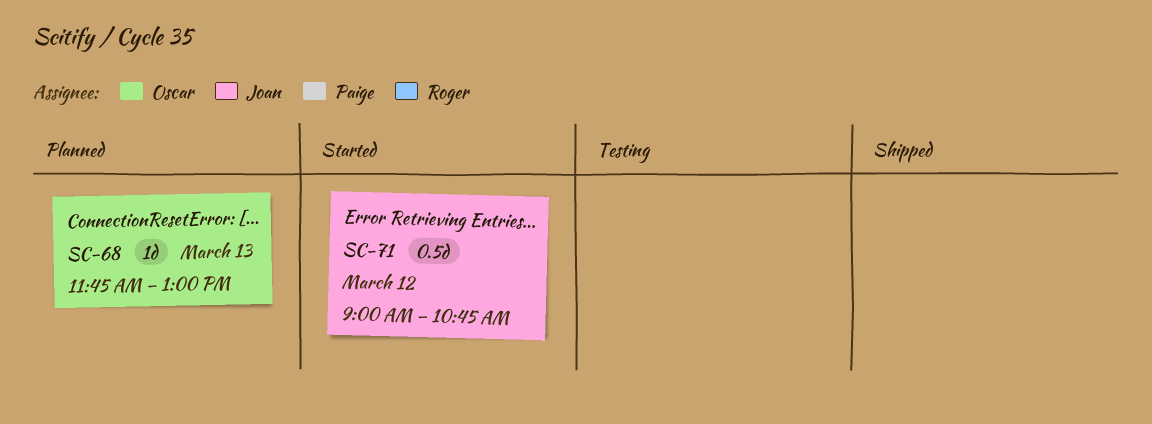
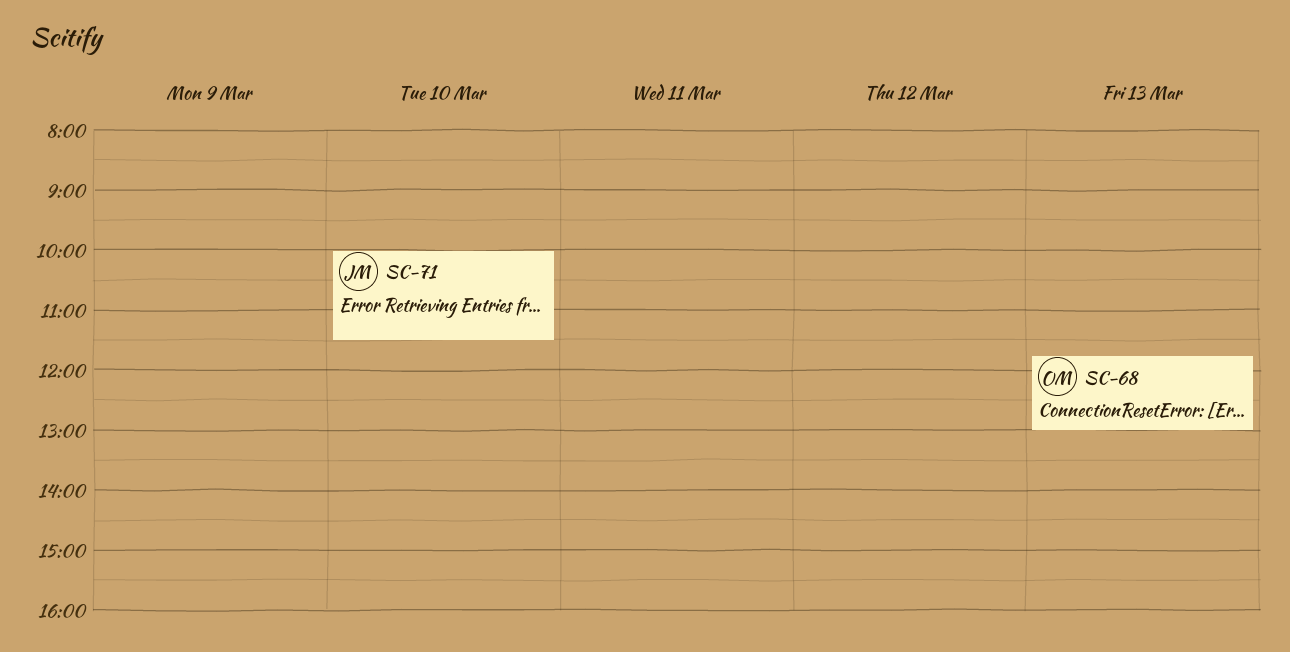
SC-71, day: Mar 12 -> Mar 10
SC-71, begins: 09:00 -> 10:00
SC-71, ends: 10:45 -> 11:30

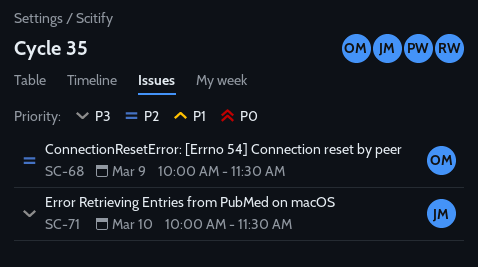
SC-68, day: Mar 13 -> Mar 9
SC-68, begins: 11:45 -> 10:00
SC-68, ends: 13:00 -> 11:30

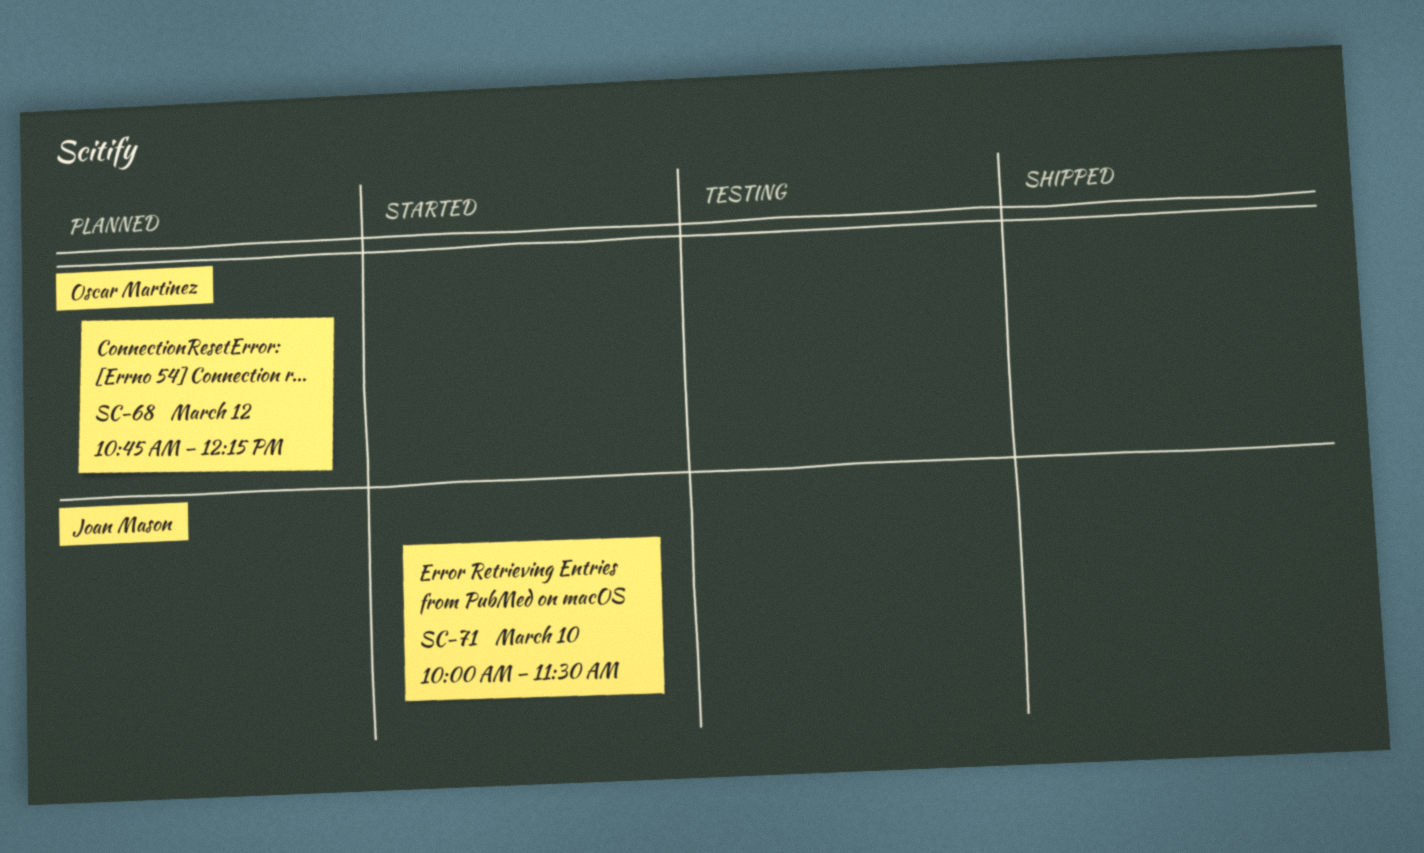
SC-68, day: Mar 9 -> Mar 12
SC-68, begins: 10:00 -> 10:45
SC-68, ends: 11:30 -> 12:15

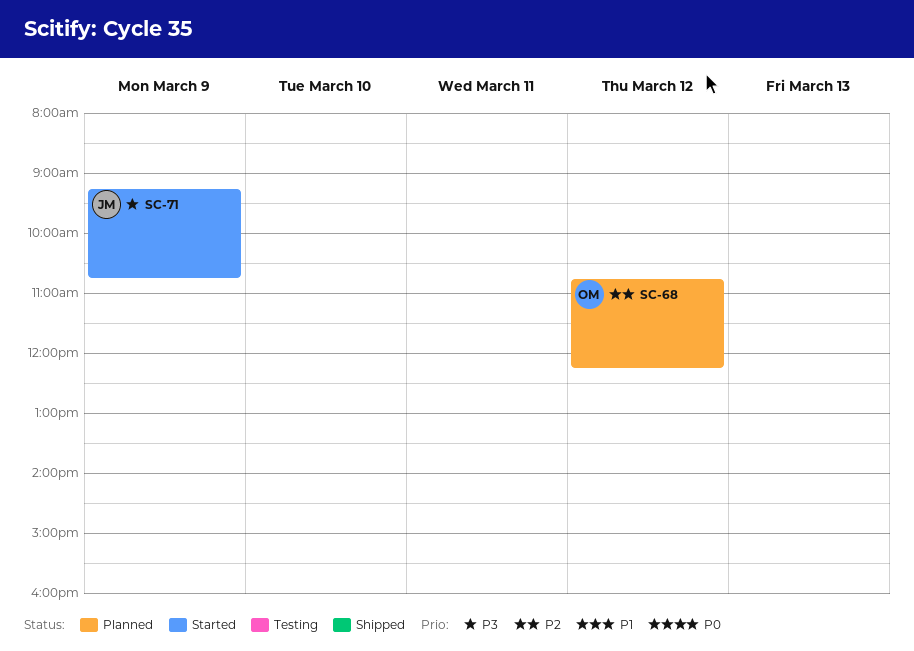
SC-71, day: Mar 10 -> Mar 9
SC-71, begins: 10:00 -> 09:15
SC-71, ends: 11:30 -> 10:45

